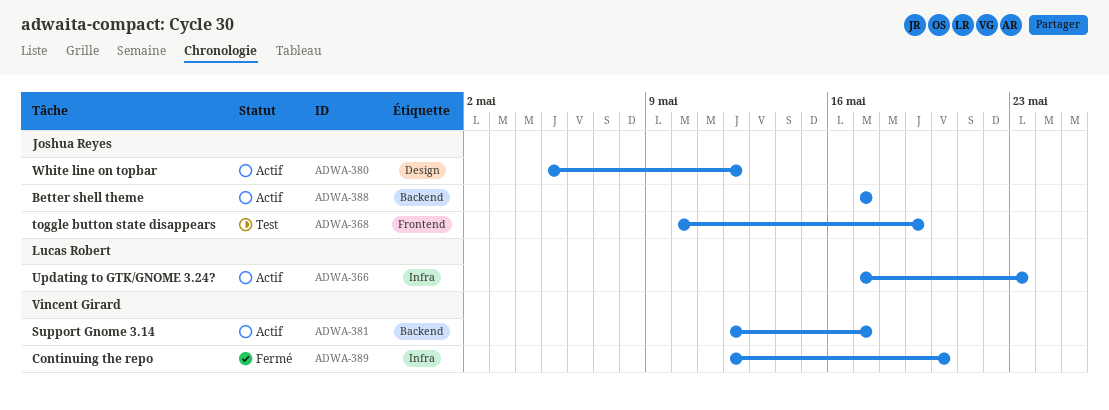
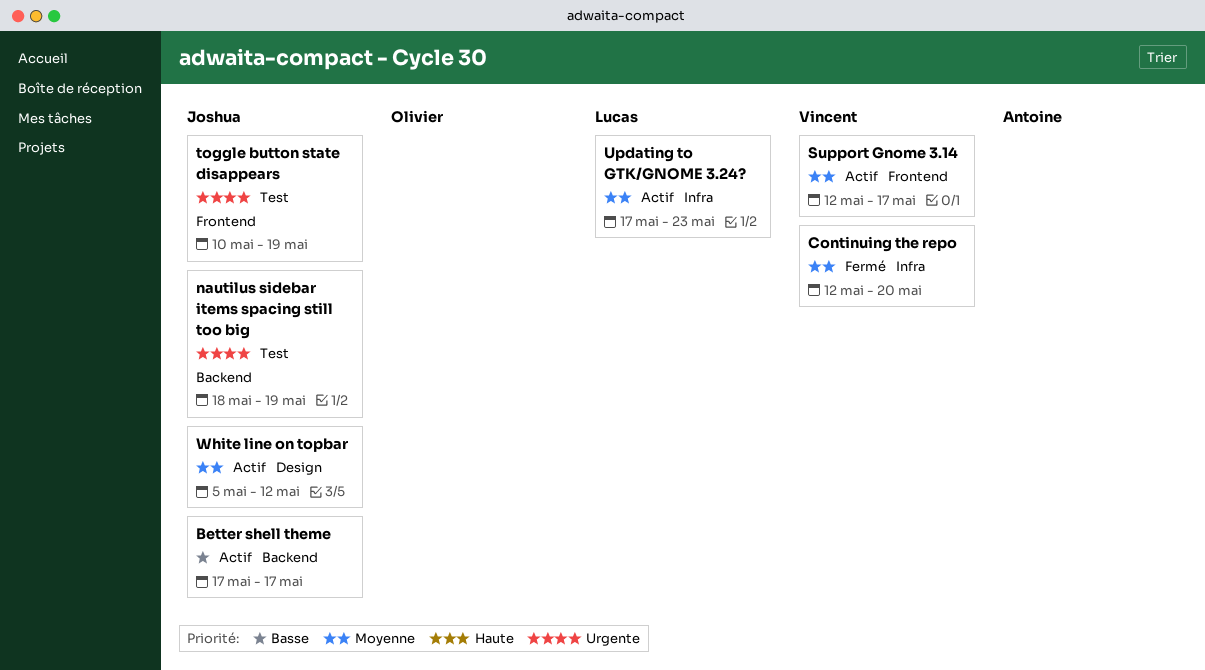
nautilus sidebar items spacing still too big: none -> present
Support Gnome 3.14, label: Backend -> Frontend

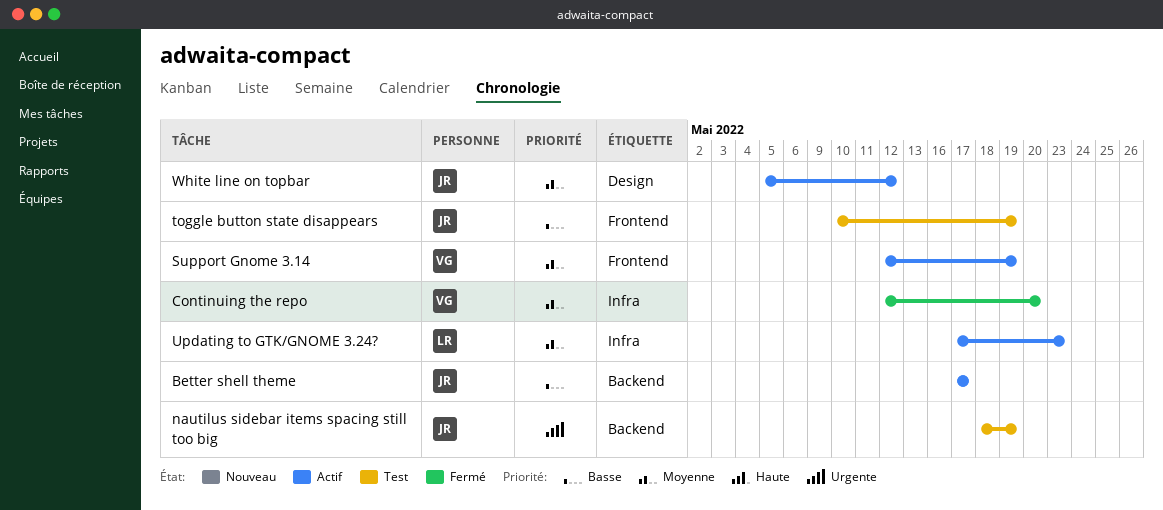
Support Gnome 3.14, due: May 17 -> May 19
toggle button state disappears, priority: Urgente -> Basse

